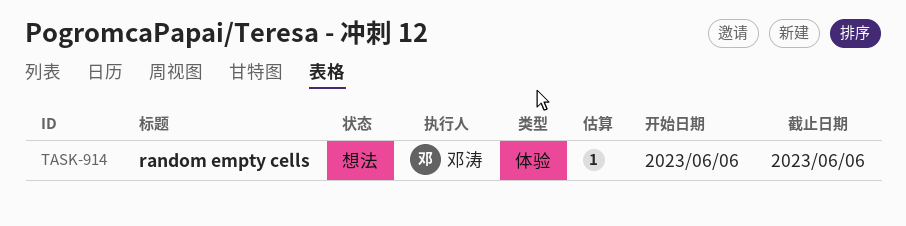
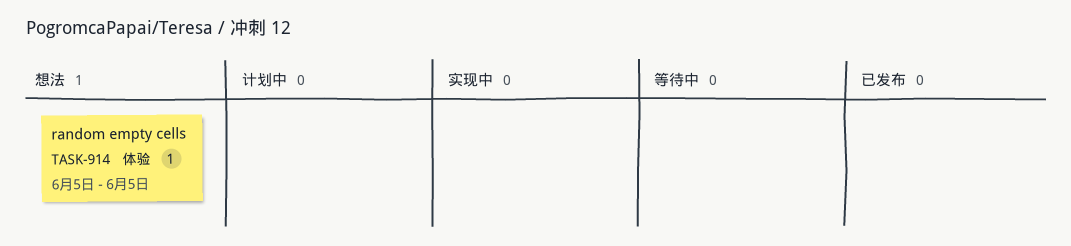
TASK-914, start: Jun 6 -> Jun 5
TASK-914, due: Jun 6 -> Jun 5

